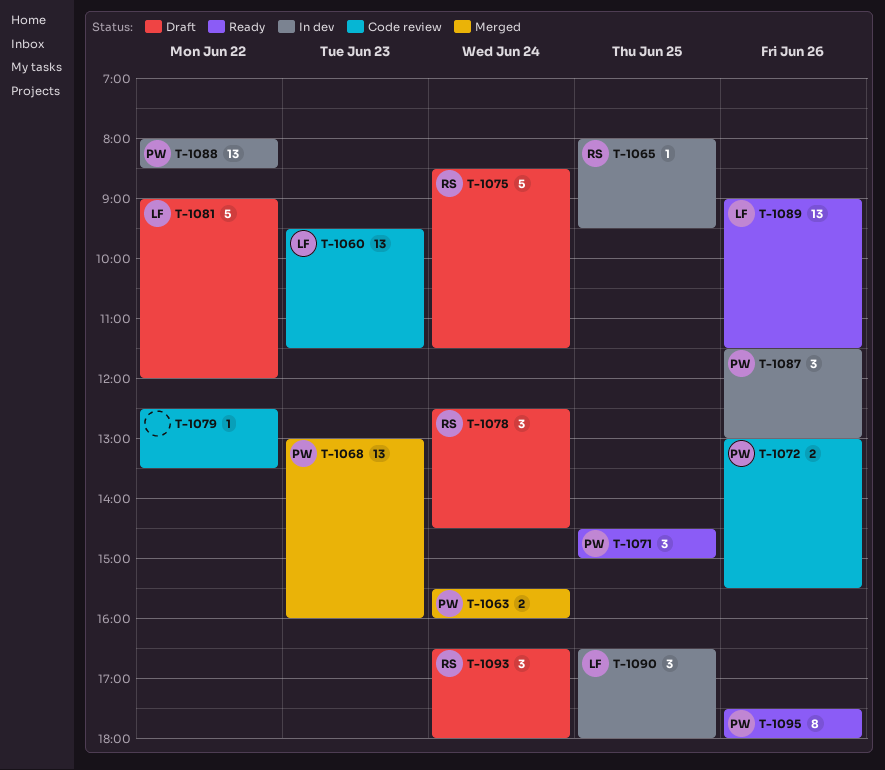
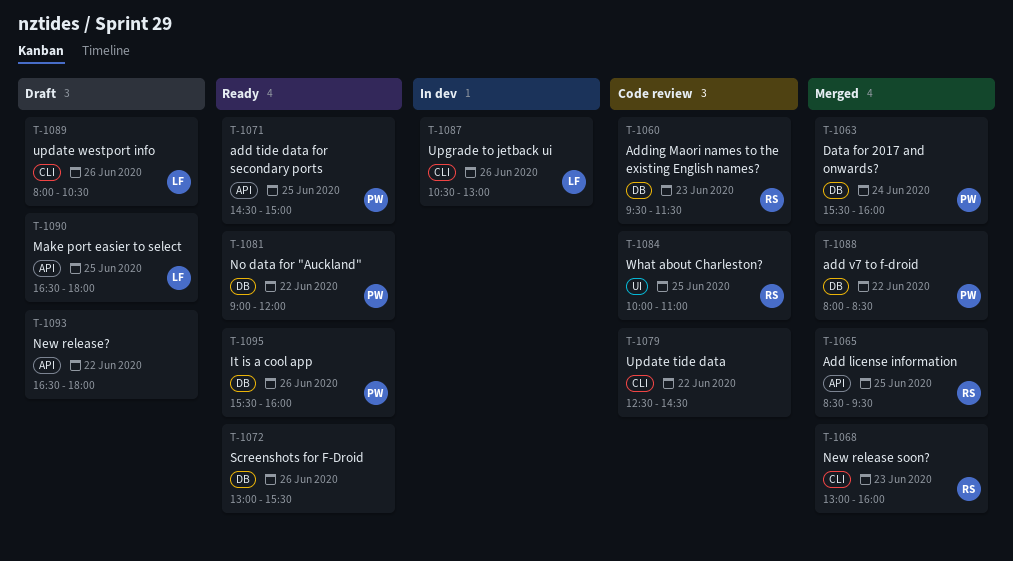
T-1060, owner: LF -> RS
T-1065, status: In dev -> Merged
T-1065, begins: 08:00 -> 08:30
T-1068, owner: PW -> RS
T-1072, status: Code review -> Ready
T-1072, owner: PW -> none
T-1075: present -> none
T-1078: present -> none
T-1079, ends: 13:30 -> 14:30
T-1081, status: Draft -> Ready
T-1081, owner: LF -> PW
T-1084: none -> present
T-1087, owner: PW -> LF
T-1087, begins: 11:30 -> 10:30
T-1088, status: In dev -> Merged
T-1089, status: Ready -> Draft
T-1089, begins: 09:00 -> 08:00
T-1089, ends: 11:30 -> 10:30
T-1090, status: In dev -> Draft
T-1093, owner: RS -> none
T-1093, day: Jun 24 -> Jun 22
T-1095, begins: 17:30 -> 15:30
T-1095, ends: 18:00 -> 16:00

